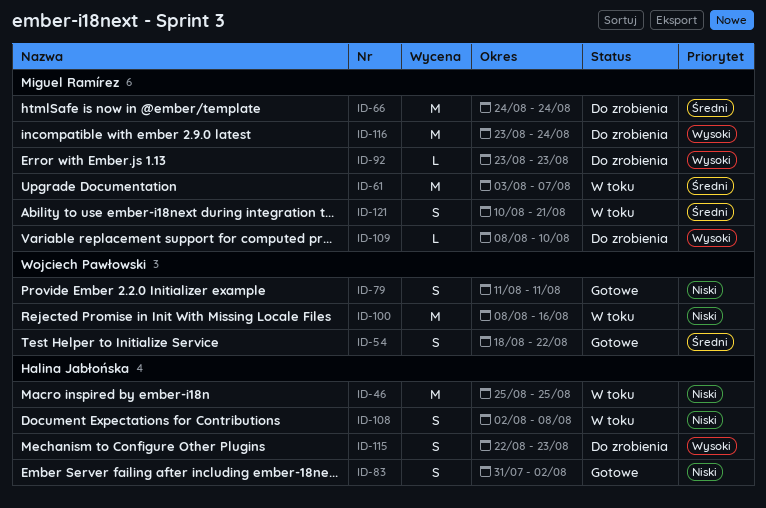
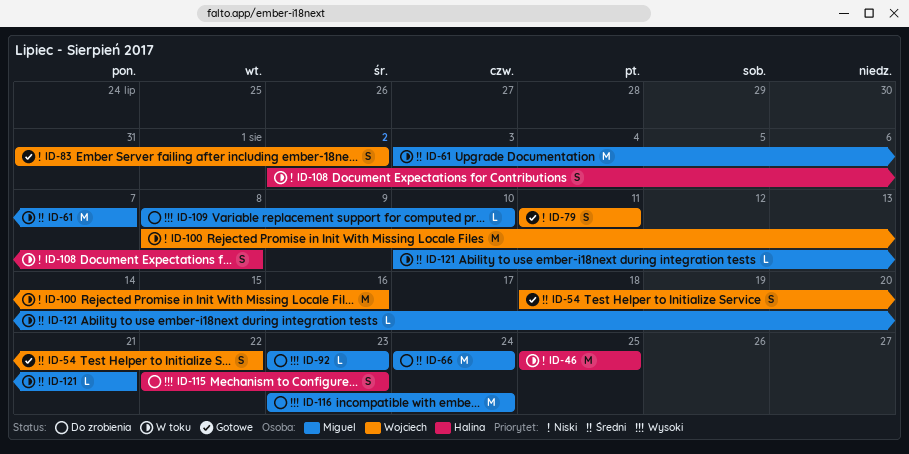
ID-83, owner: Halina Jabłońska -> Wojciech Pawłowski
ID-121, estimate: S -> L

